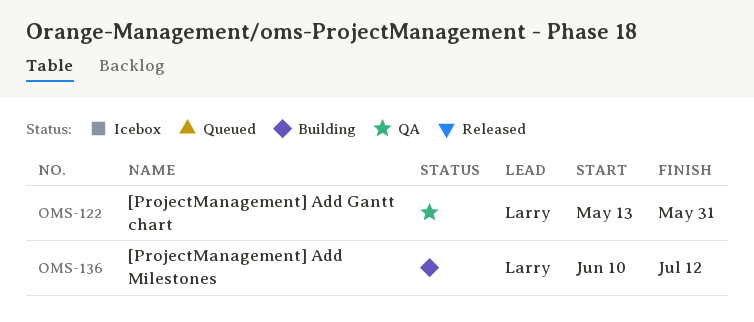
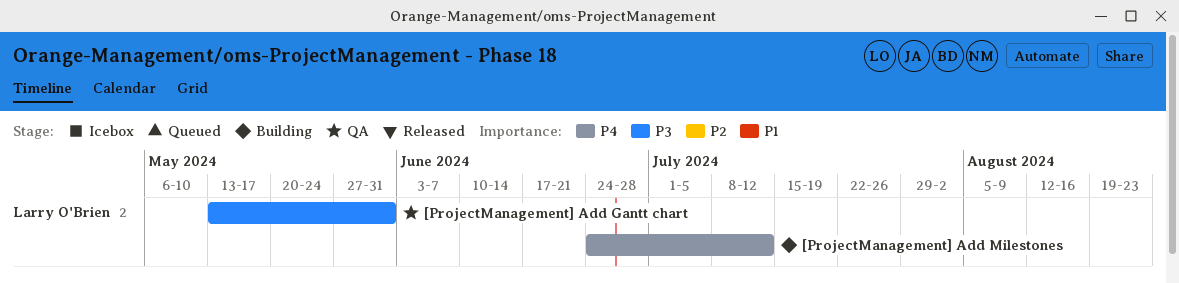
[ProjectManagement] Add Milestones, start: Jun 10 -> Jun 24

